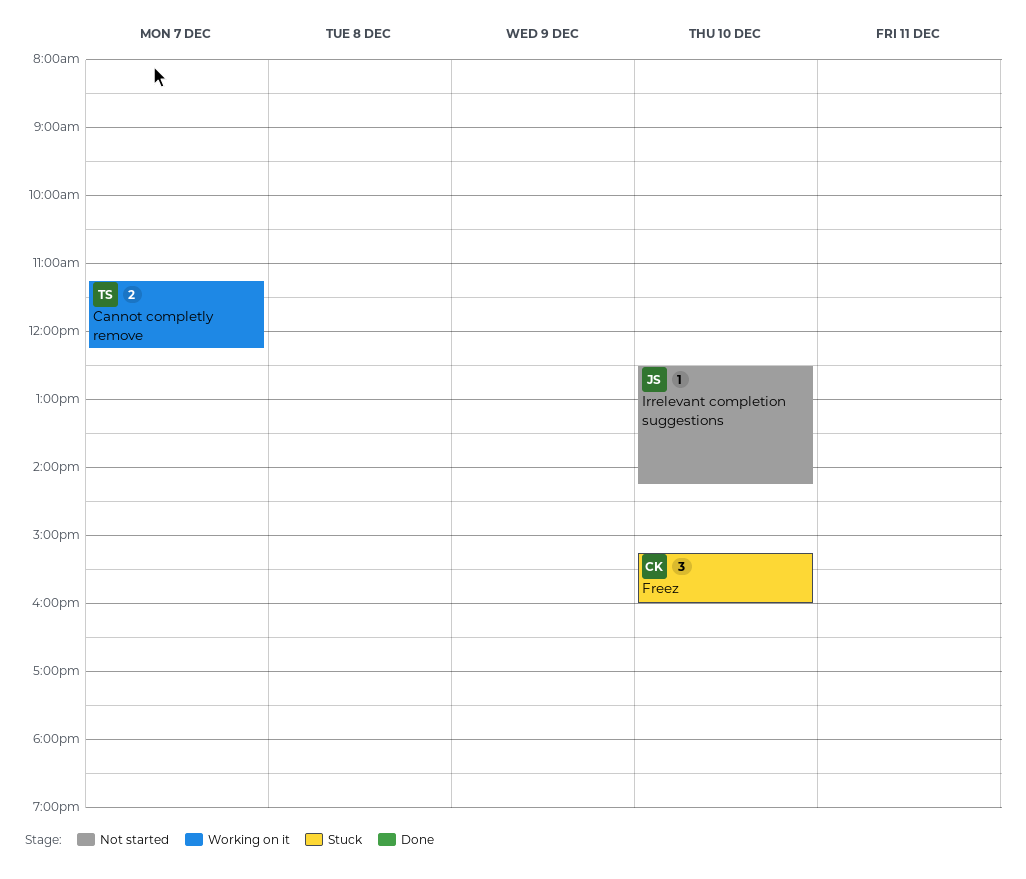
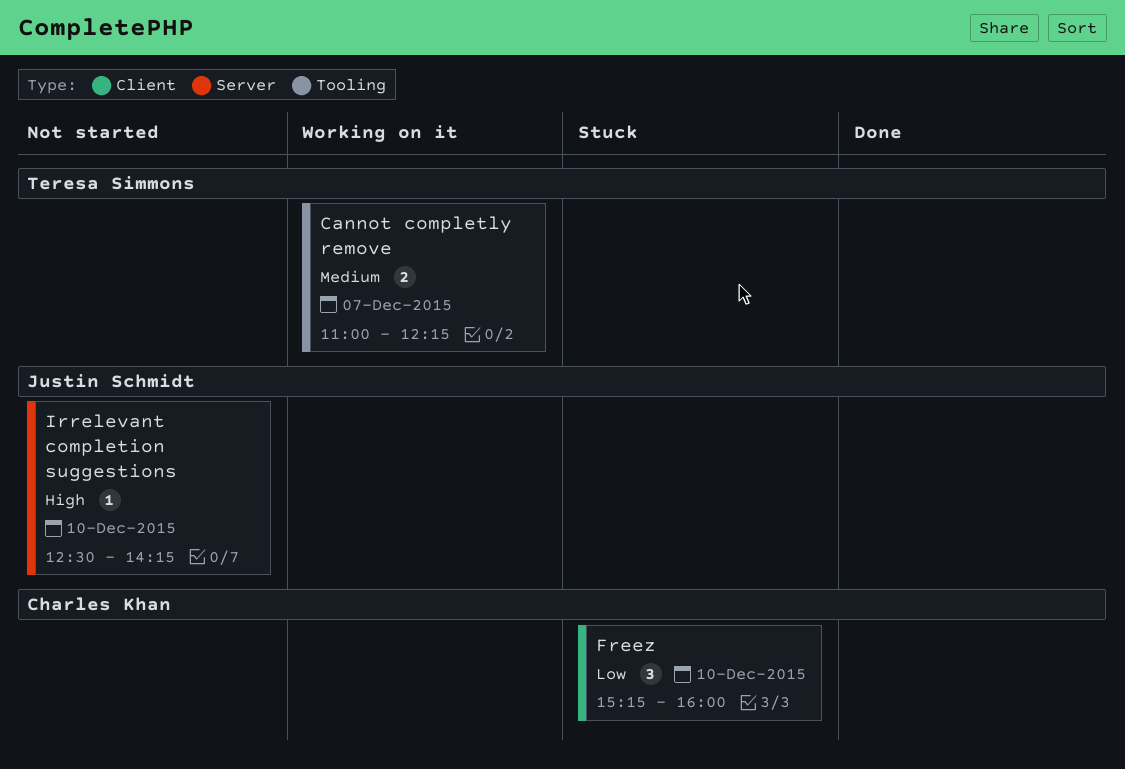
Cannot completly remove, begins: 11:15 -> 11:00

